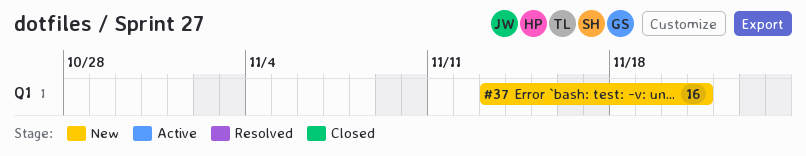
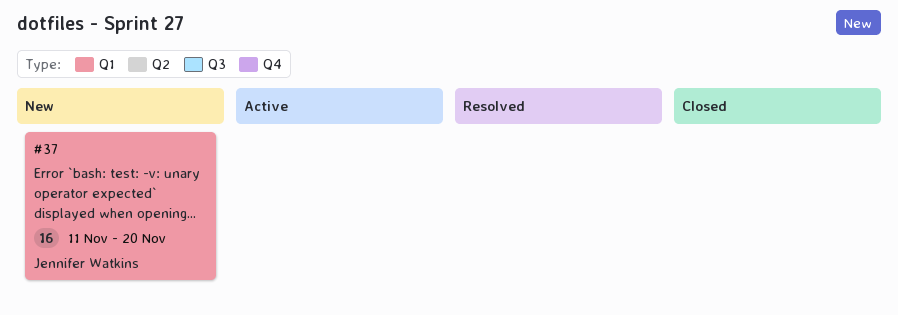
#37, start: Nov 13 -> Nov 11
#37, due: Nov 21 -> Nov 20

